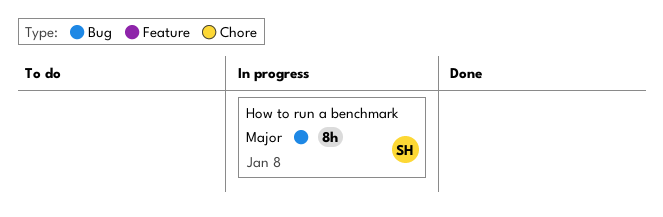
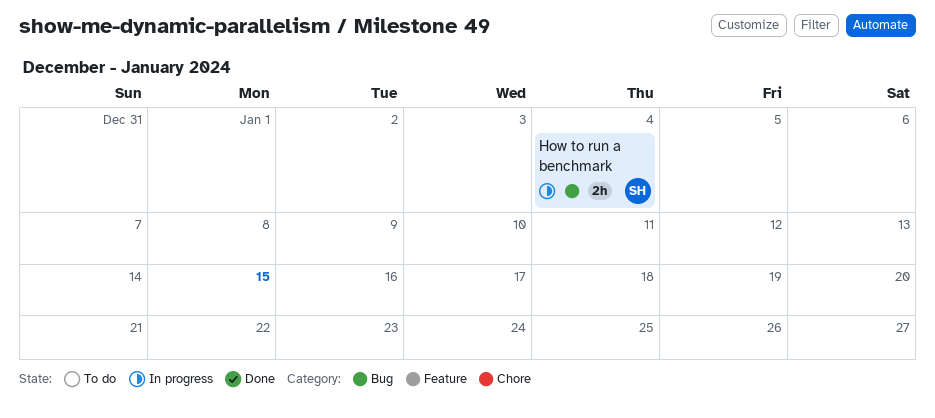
How to run a benchmark, estimate: 8h -> 2h
How to run a benchmark, due: Jan 8 -> Jan 4

